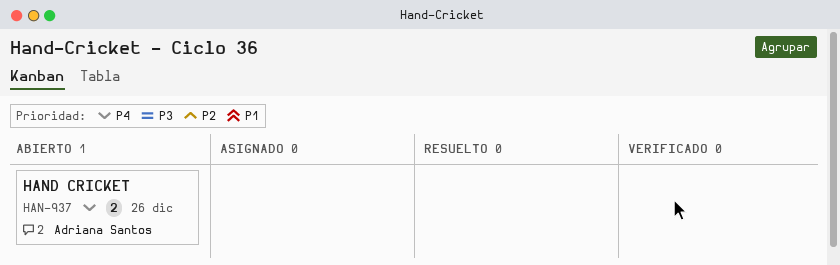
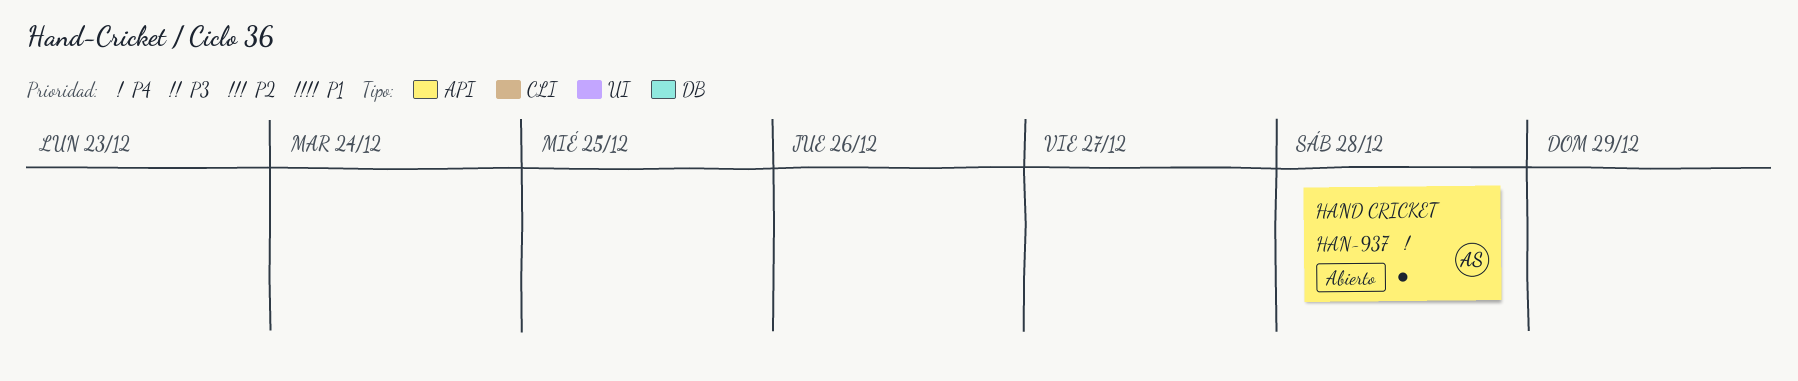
HAN-937, estimate: 2 -> 1
HAN-937, due: Dec 26 -> Dec 28

